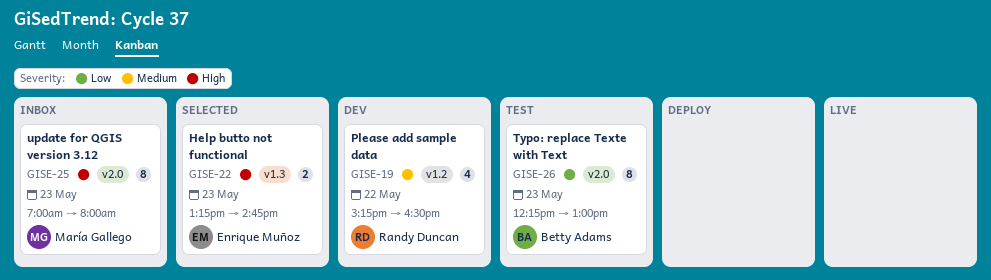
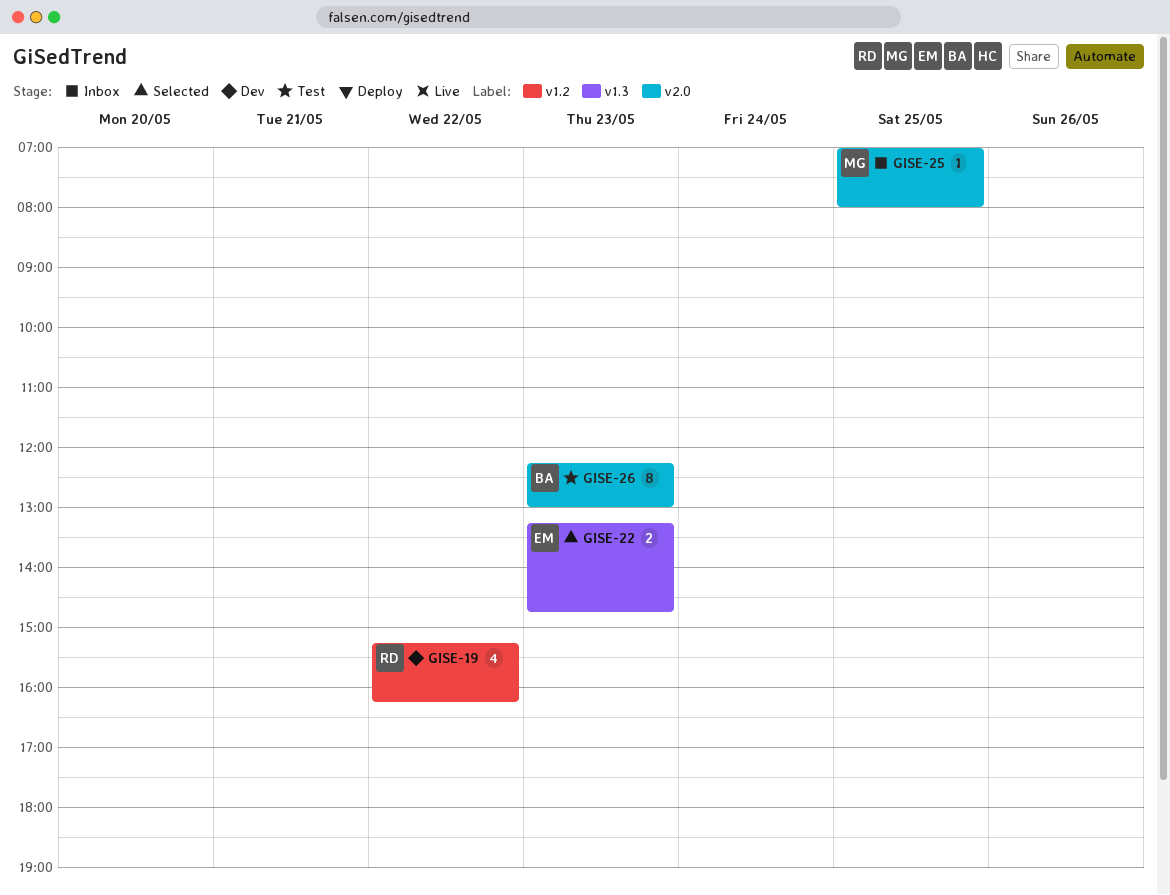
GISE-19, ends: 16:30 -> 16:15
GISE-25, estimate: 8 -> 1
GISE-25, day: May 23 -> May 25

